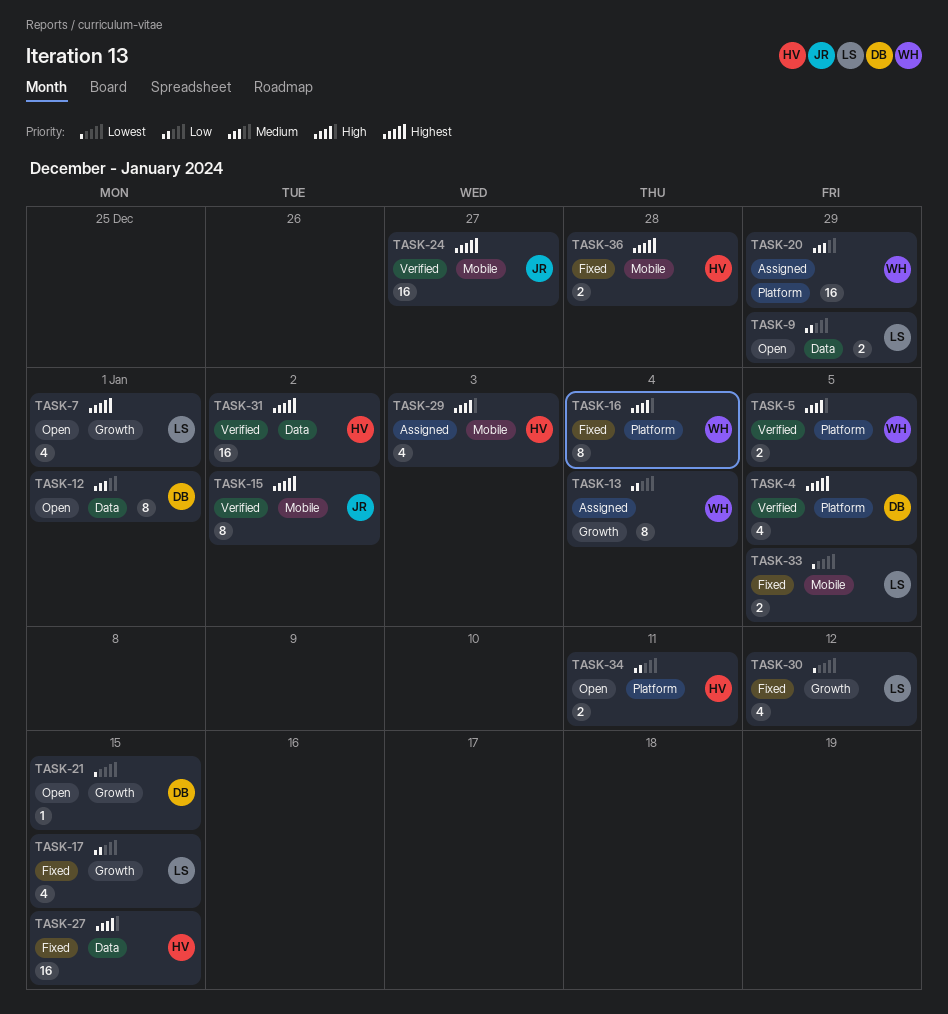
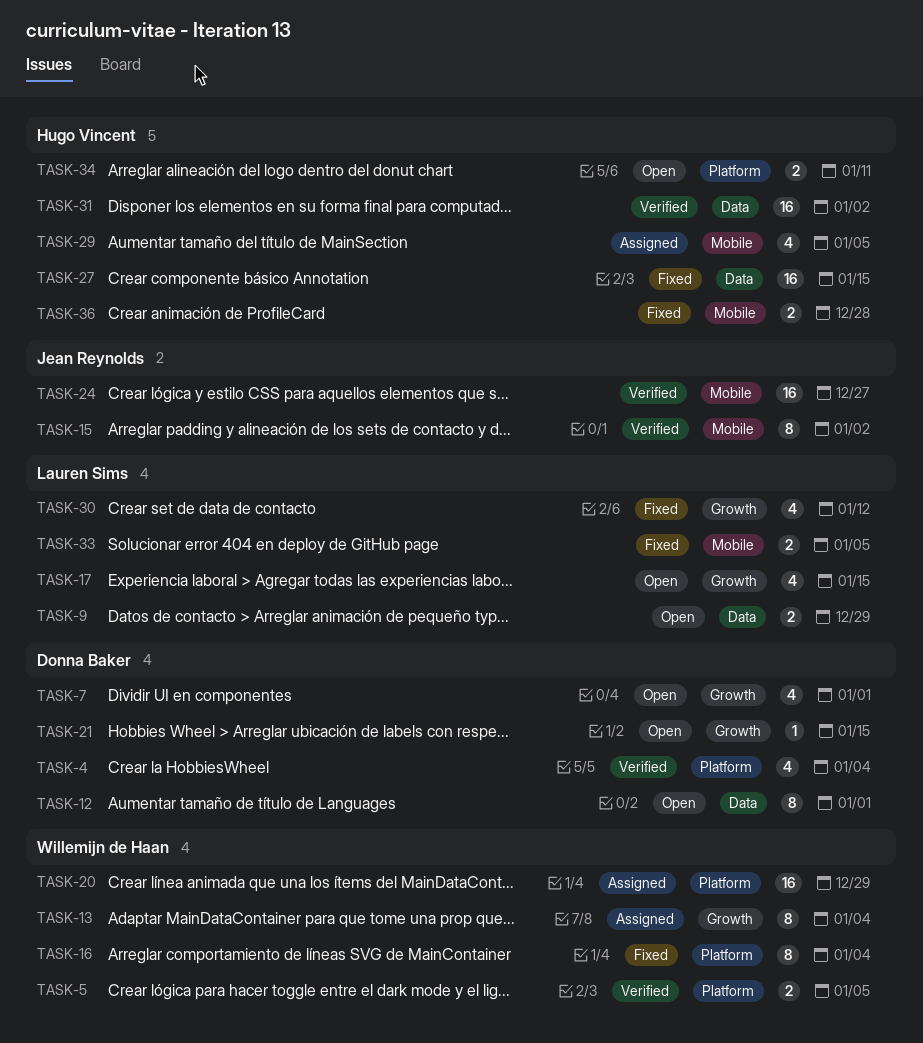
TASK-4, due: Jan 5 -> Jan 4
TASK-7, owner: Lauren Sims -> Donna Baker
TASK-17, status: Fixed -> Open
TASK-29, due: Jan 3 -> Jan 5

